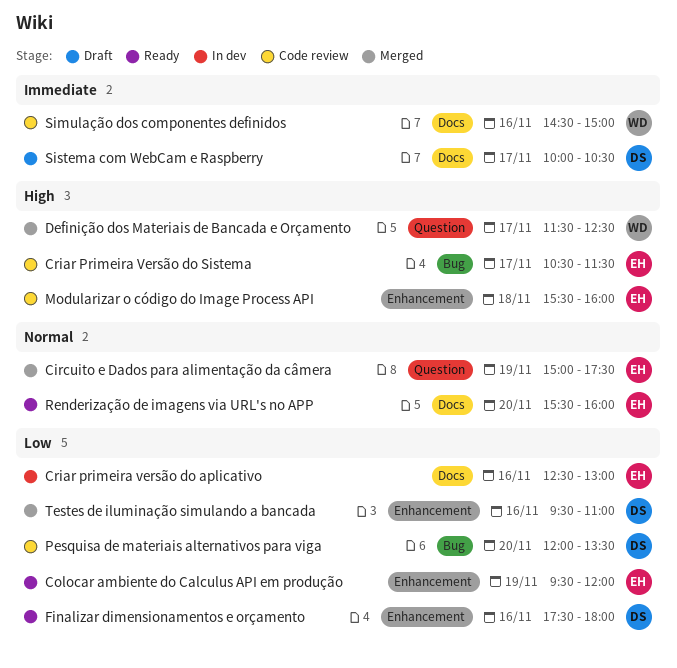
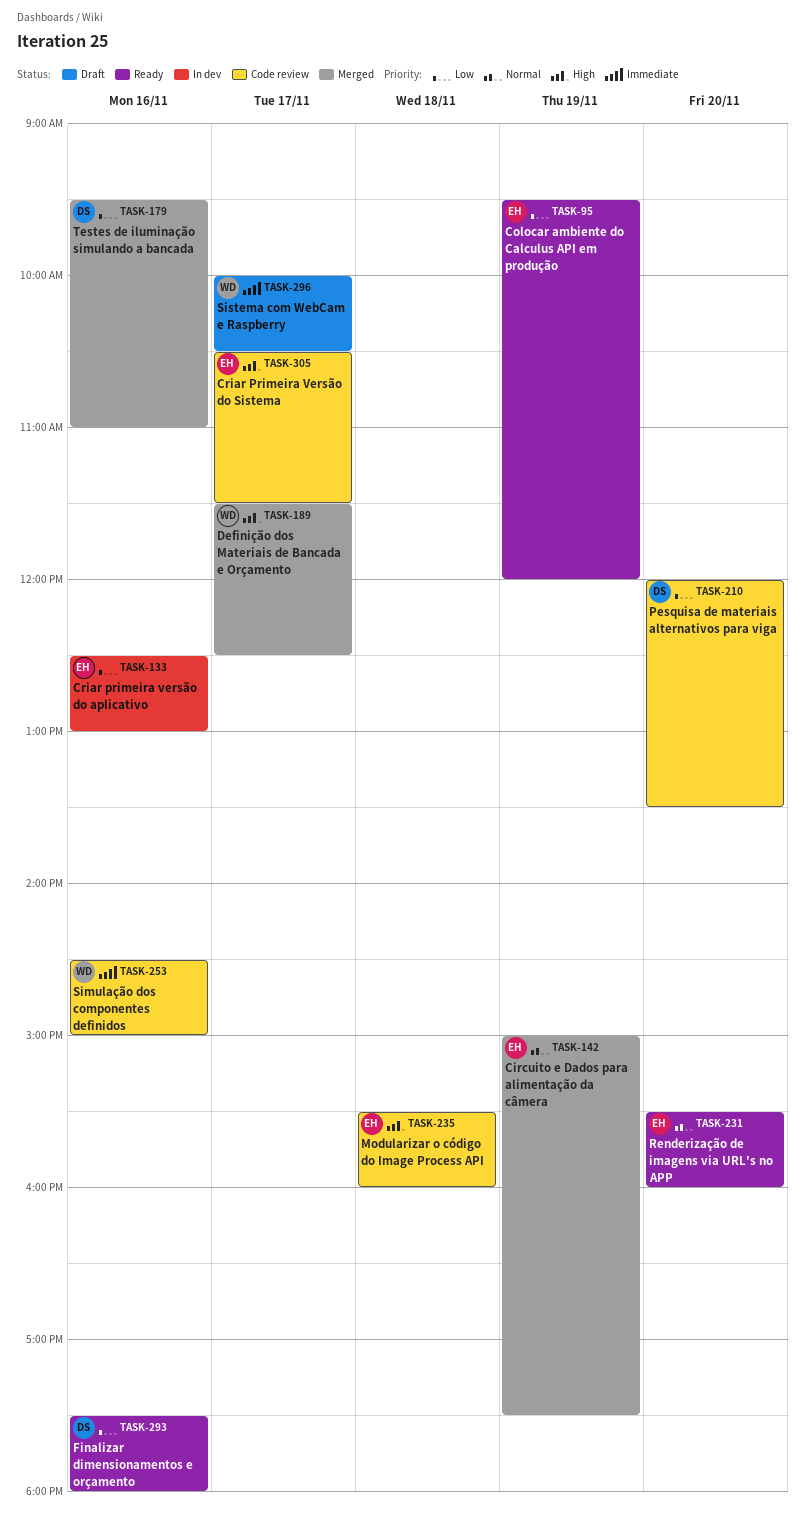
Sistema com WebCam e Raspberry, owner: DS -> WD

